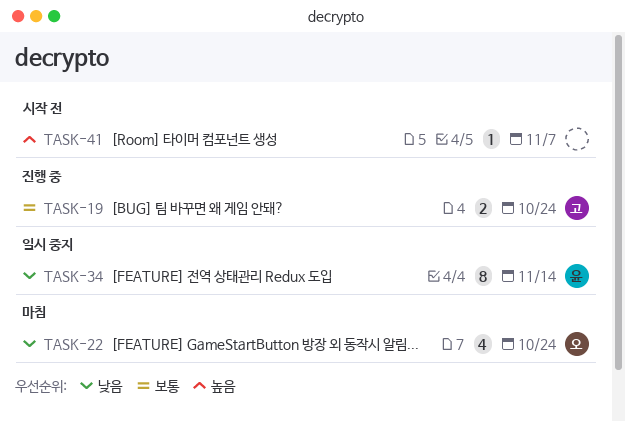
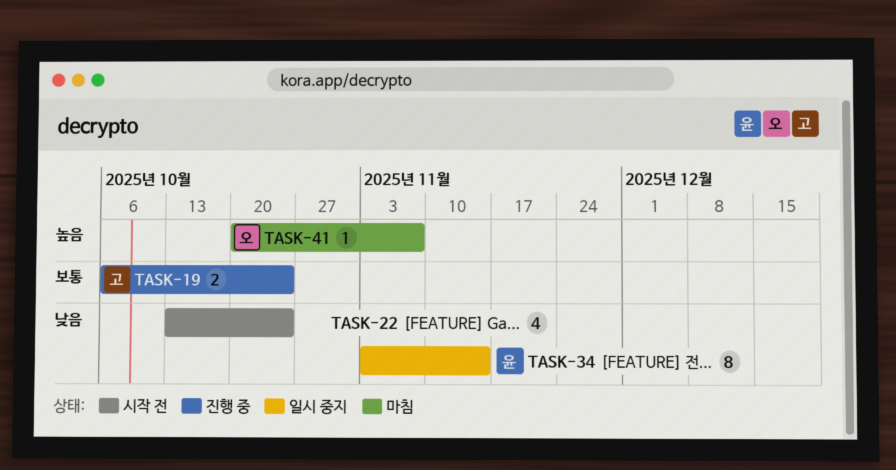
TASK-22, status: 마침 -> 시작 전
TASK-22, owner: 오 -> none
TASK-41, status: 시작 전 -> 마침
TASK-41, owner: none -> 오

